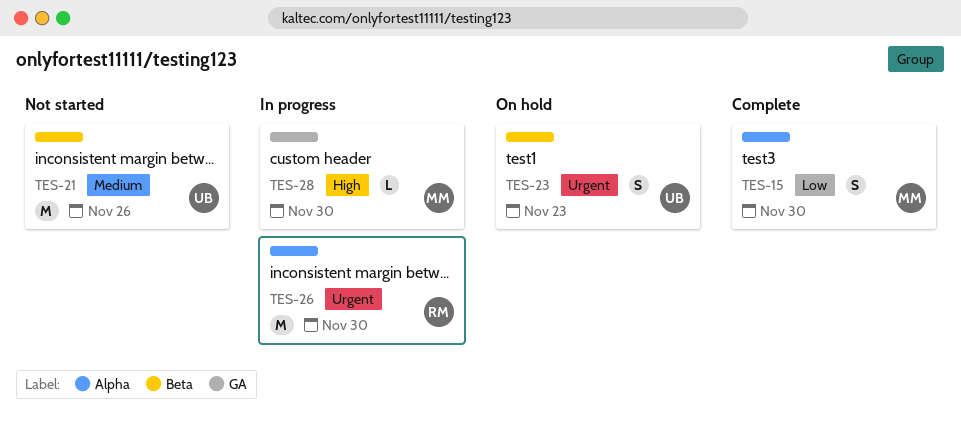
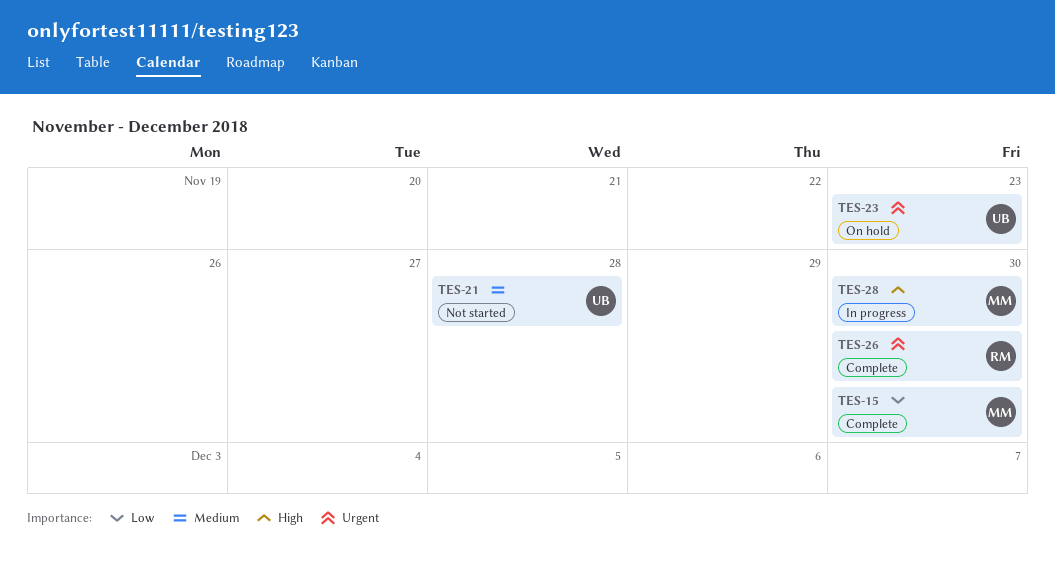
TES-21, due: Nov 26 -> Nov 28
TES-26, status: In progress -> Complete

